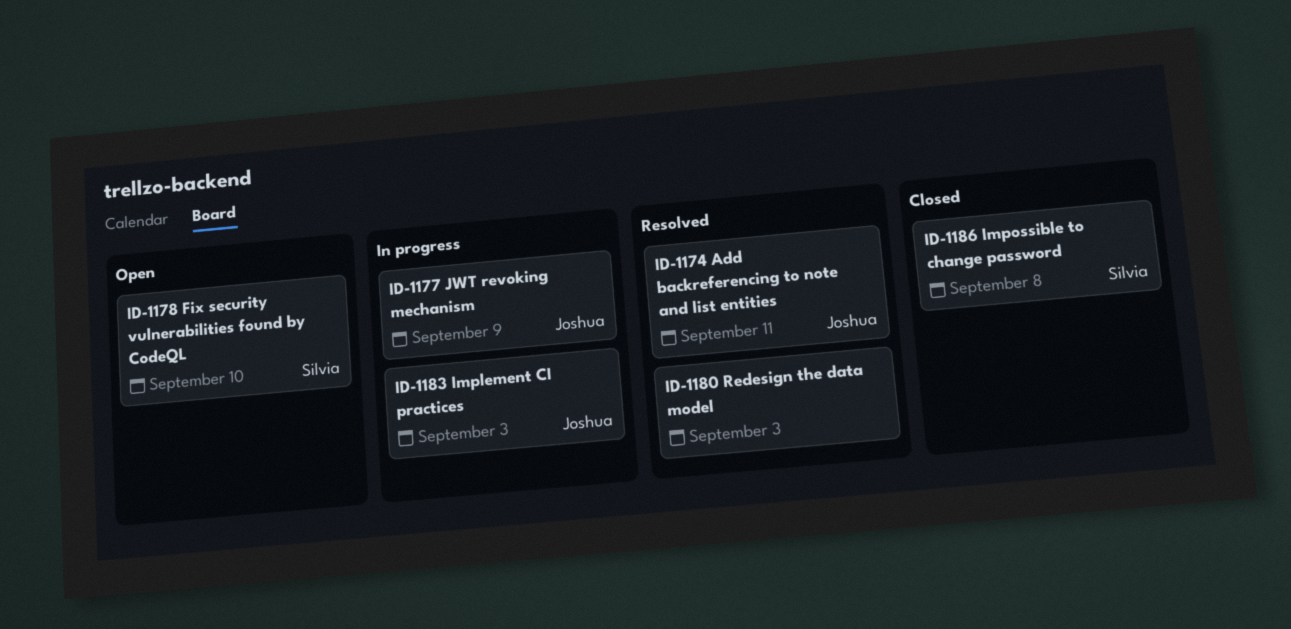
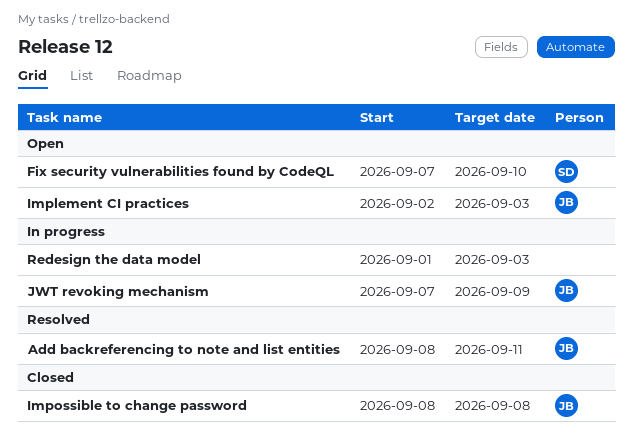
Implement CI practices, status: In progress -> Open
Impossible to change password, owner: Silvia -> Joshua
Redesign the data model, status: Resolved -> In progress

